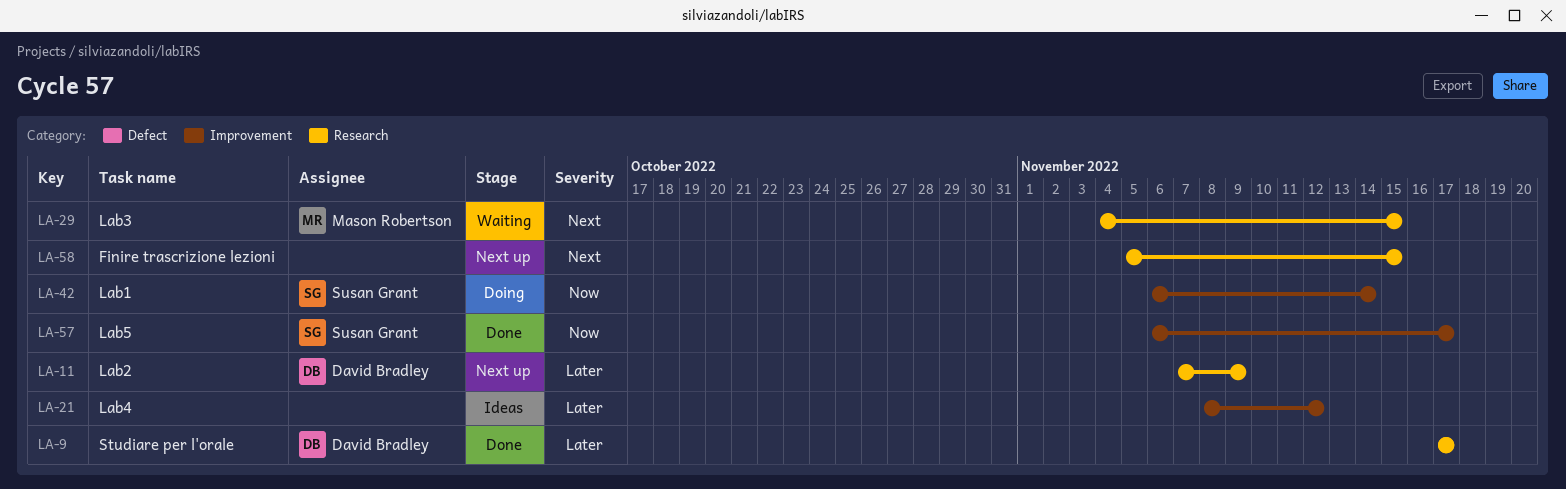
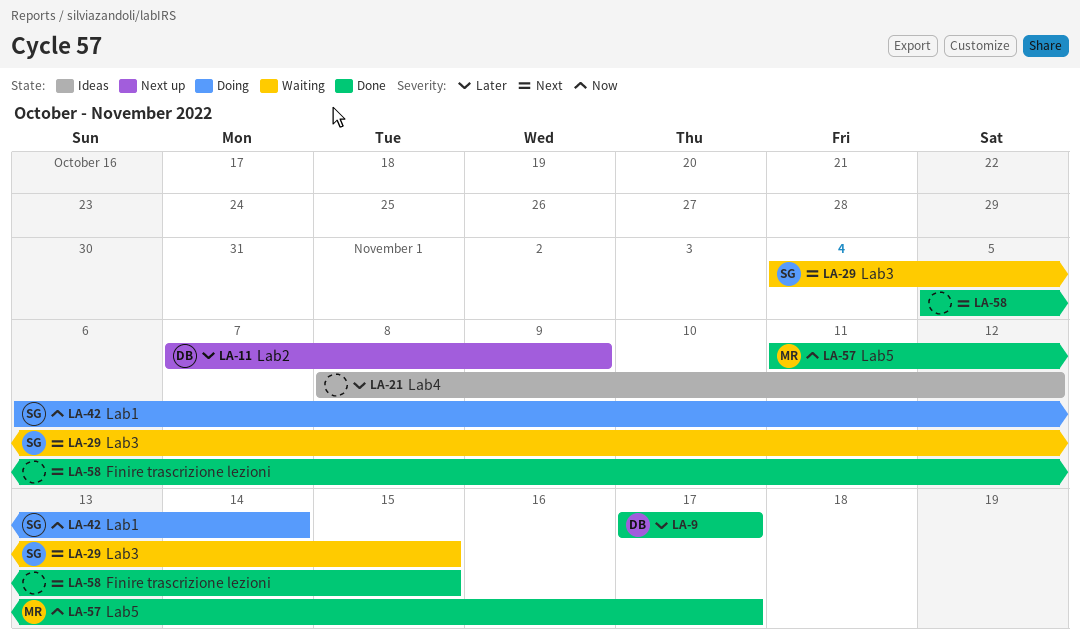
LA-29, owner: Mason Robertson -> Susan Grant
LA-57, owner: Susan Grant -> Mason Robertson
LA-57, start: Nov 6 -> Nov 11
LA-58, status: Next up -> Done

